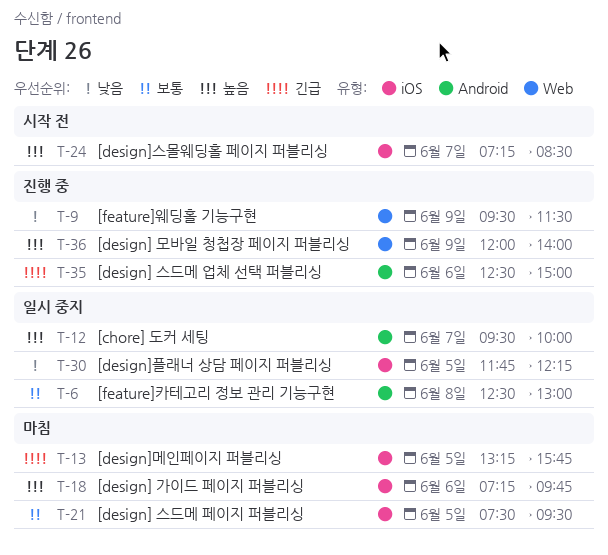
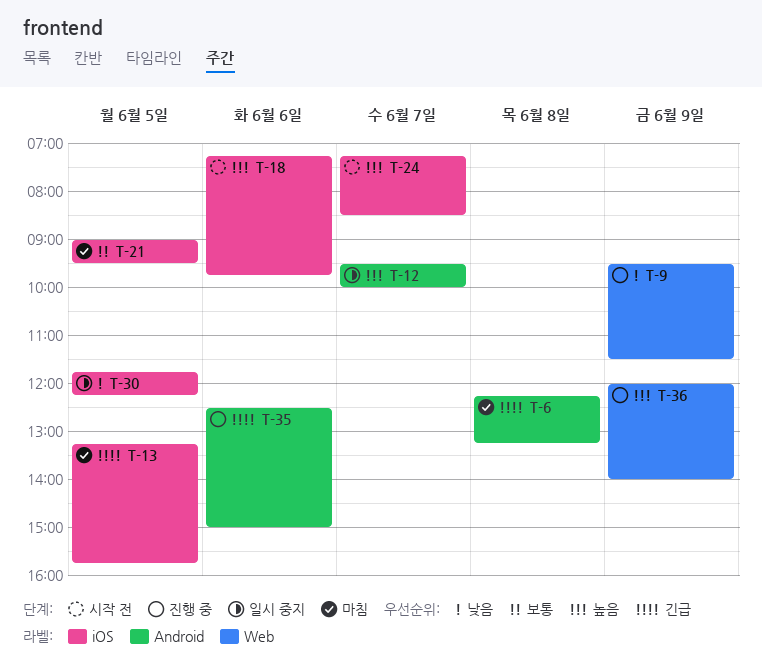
T-6, status: 일시 중지 -> 마침
T-6, priority: 보통 -> 긴급
T-6, begins: 12:30 -> 12:15
T-6, ends: 13:00 -> 13:15
T-18, status: 마침 -> 시작 전
T-21, begins: 07:30 -> 09:00

